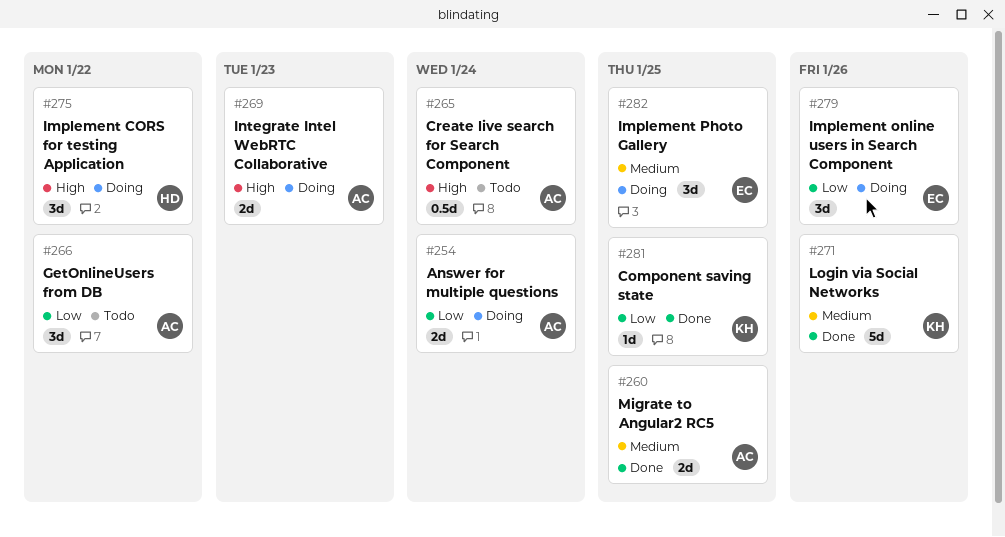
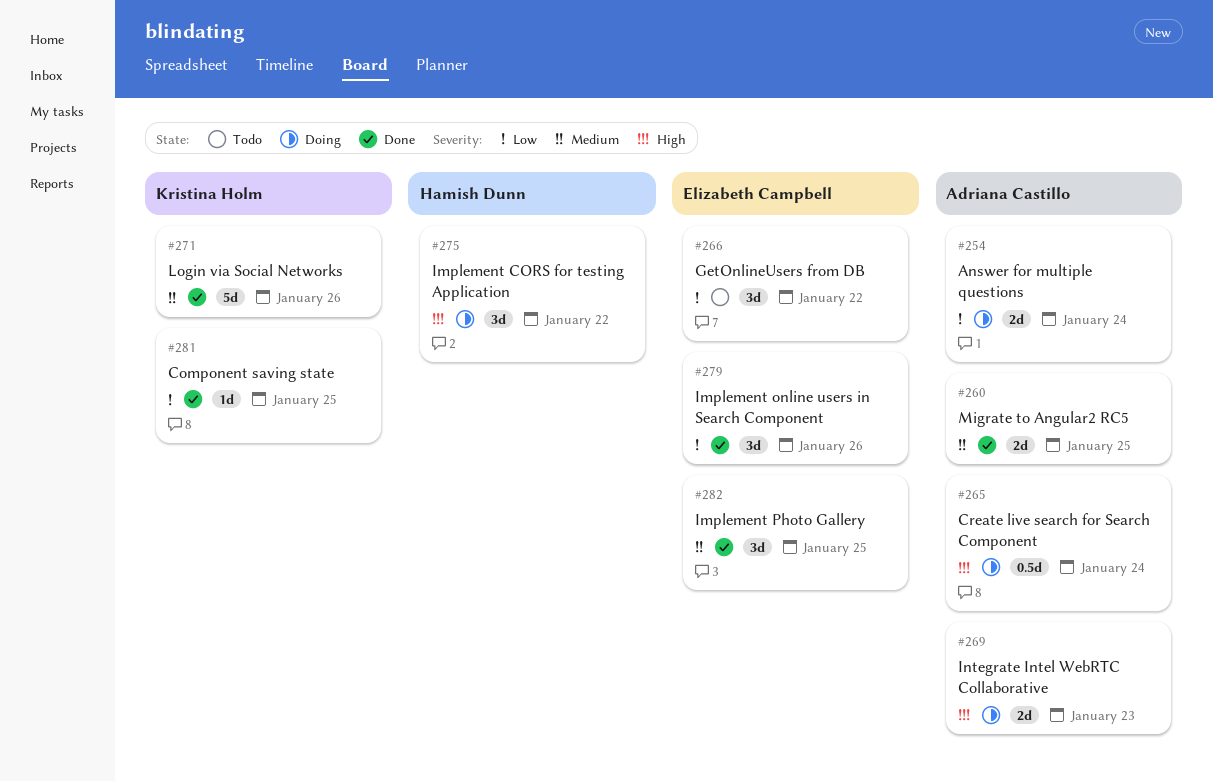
#265, status: Todo -> Doing
#266, owner: Adriana Castillo -> Elizabeth Campbell
#279, status: Doing -> Done
#282, status: Doing -> Done

